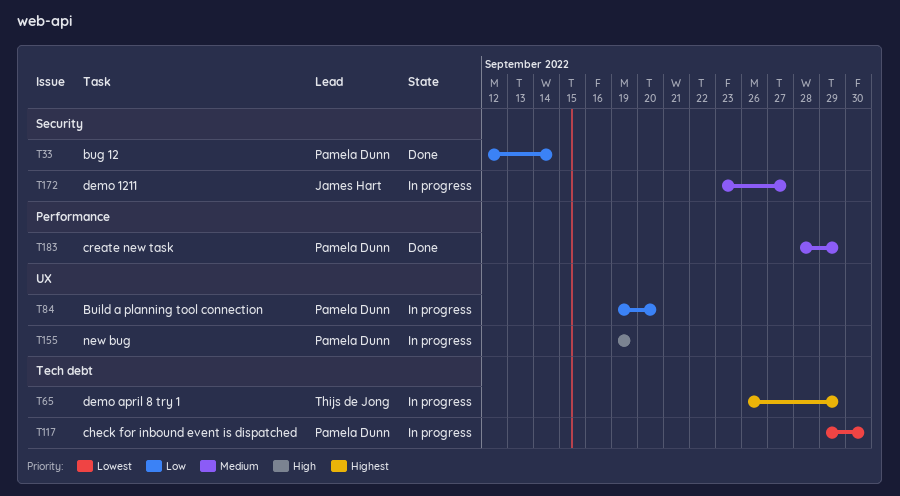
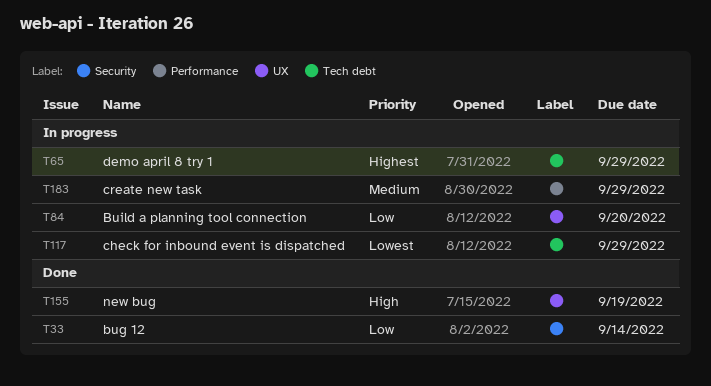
T117, due: Sep 30 -> Sep 29
T155, status: In progress -> Done
T172: present -> none
T183, status: Done -> In progress

